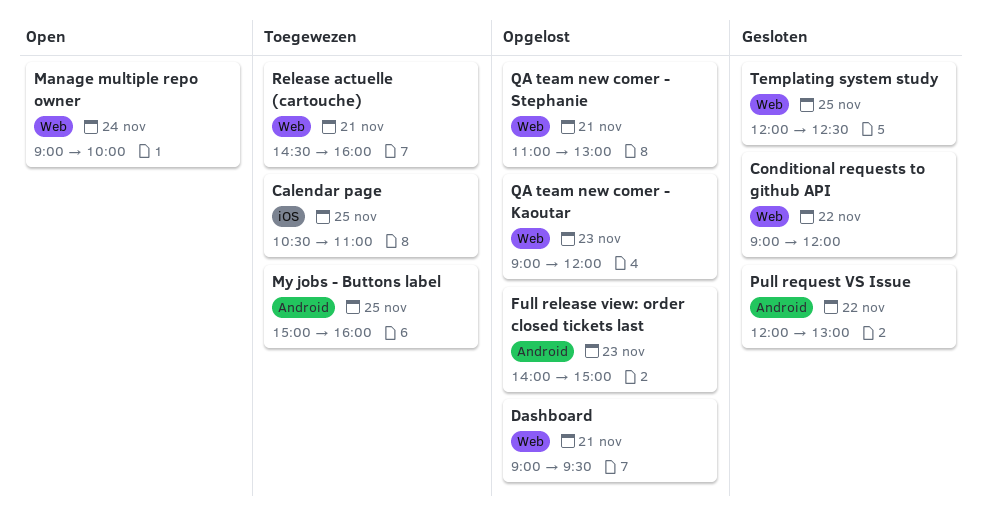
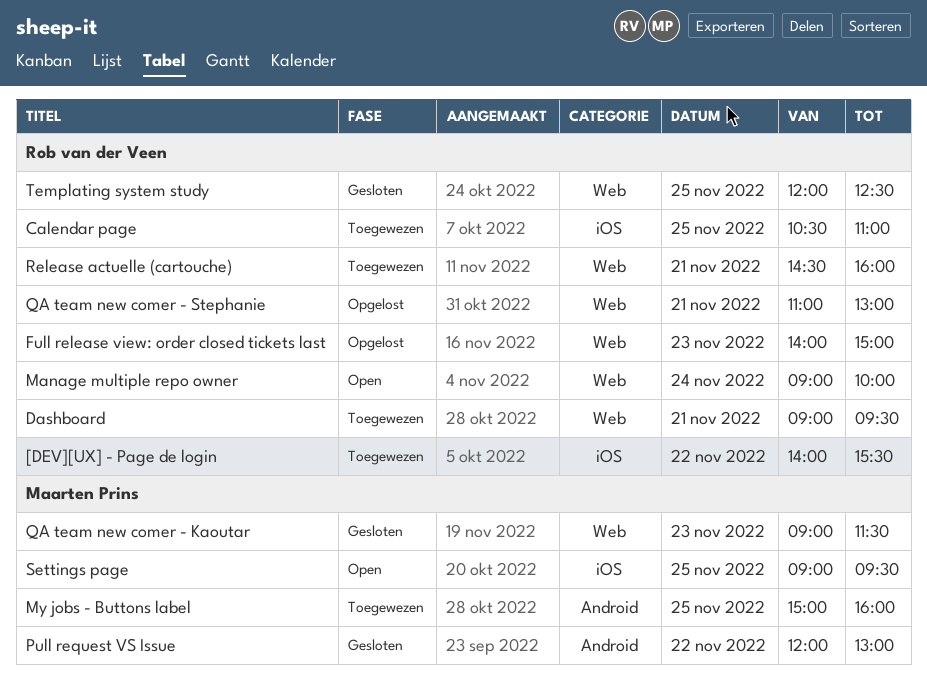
[DEV][UX] - Page de login: none -> present
Conditional requests to github API: present -> none
Dashboard, status: Opgelost -> Toegewezen
Full release view: order closed tickets last, label: Android -> Web
QA team new comer - Kaoutar, status: Opgelost -> Gesloten
QA team new comer - Kaoutar, ends: 12:00 -> 11:30
Settings page: none -> present

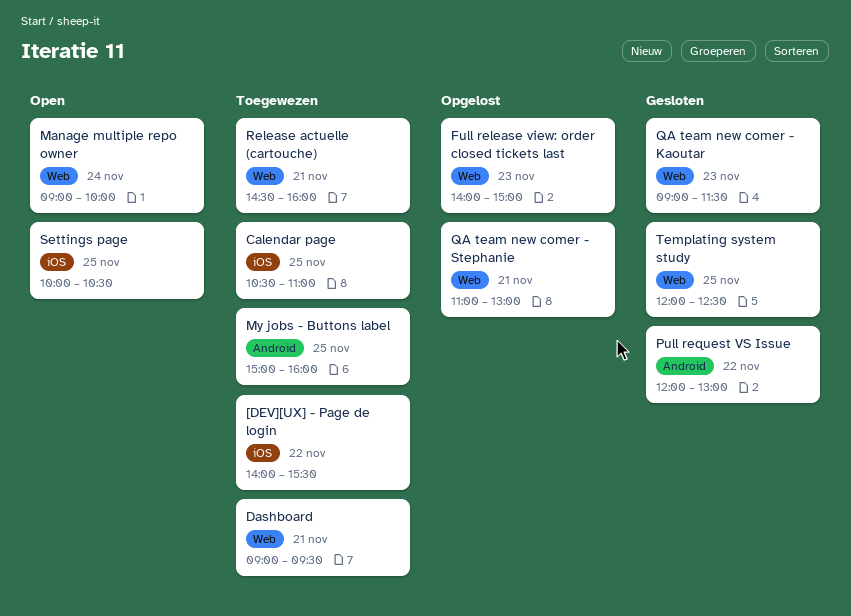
Settings page, begins: 09:00 -> 10:00
Settings page, ends: 09:30 -> 10:30

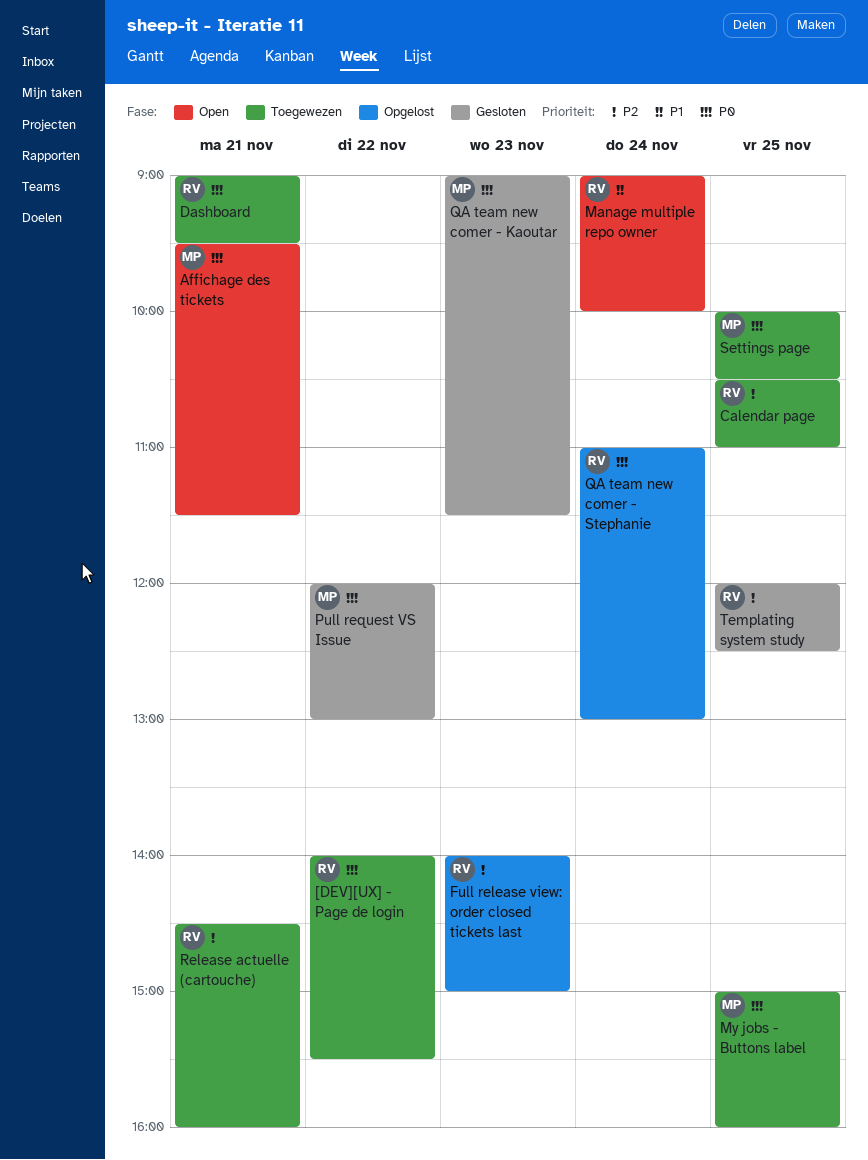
Affichage des tickets: none -> present
QA team new comer - Stephanie, day: Nov 21 -> Nov 24
Settings page, status: Open -> Toegewezen

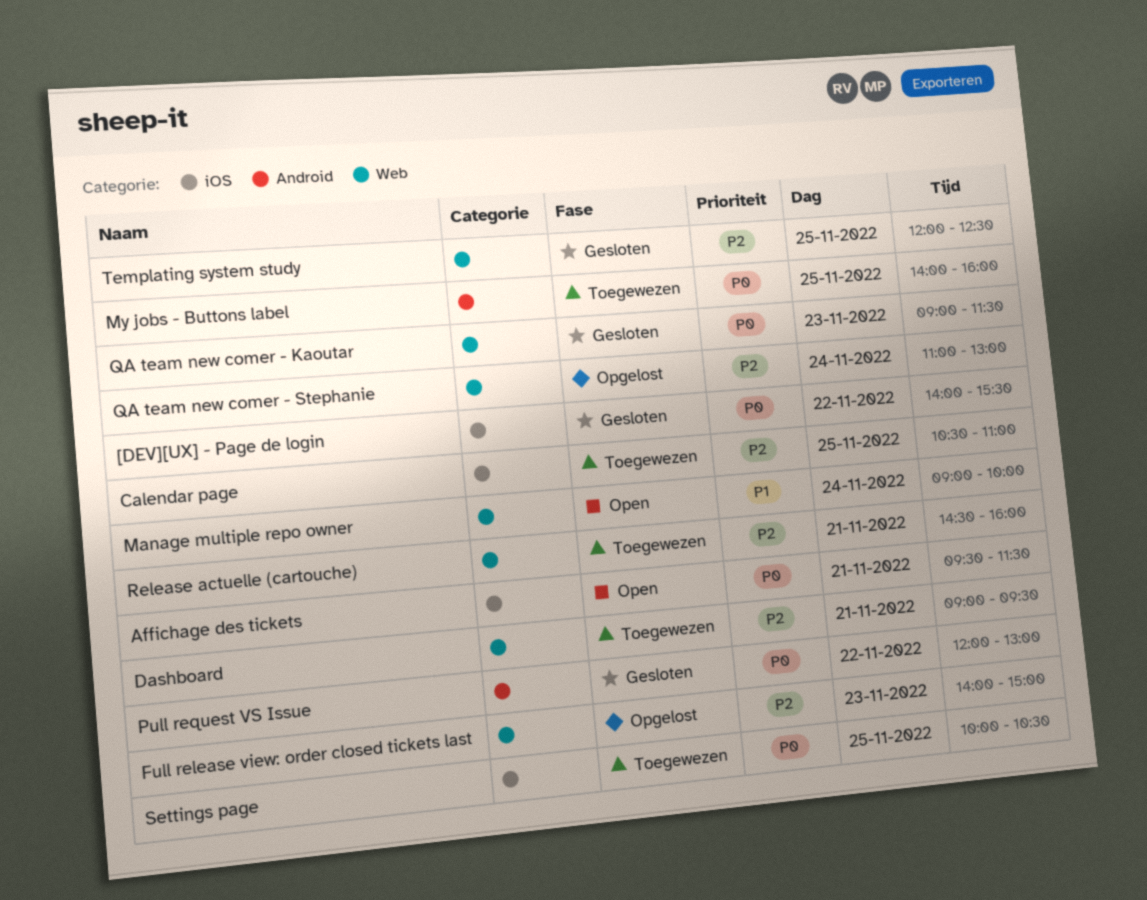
[DEV][UX] - Page de login, status: Toegewezen -> Gesloten
Dashboard, priority: P0 -> P2
My jobs - Buttons label, begins: 15:00 -> 14:00
QA team new comer - Stephanie, priority: P0 -> P2

